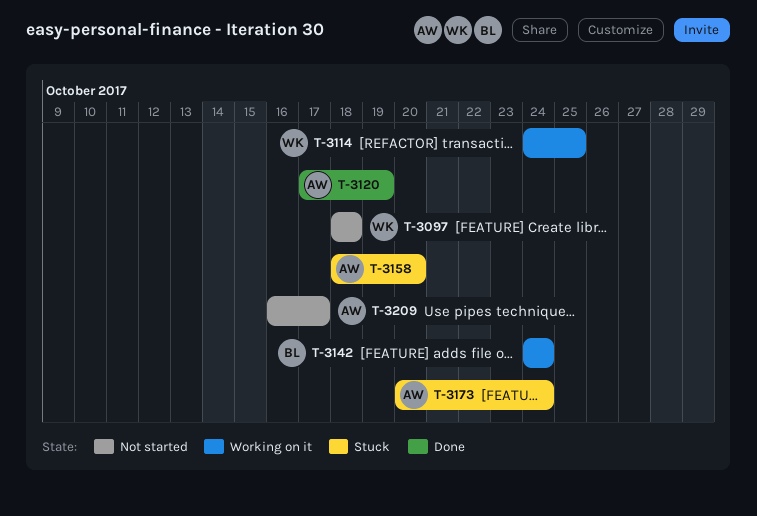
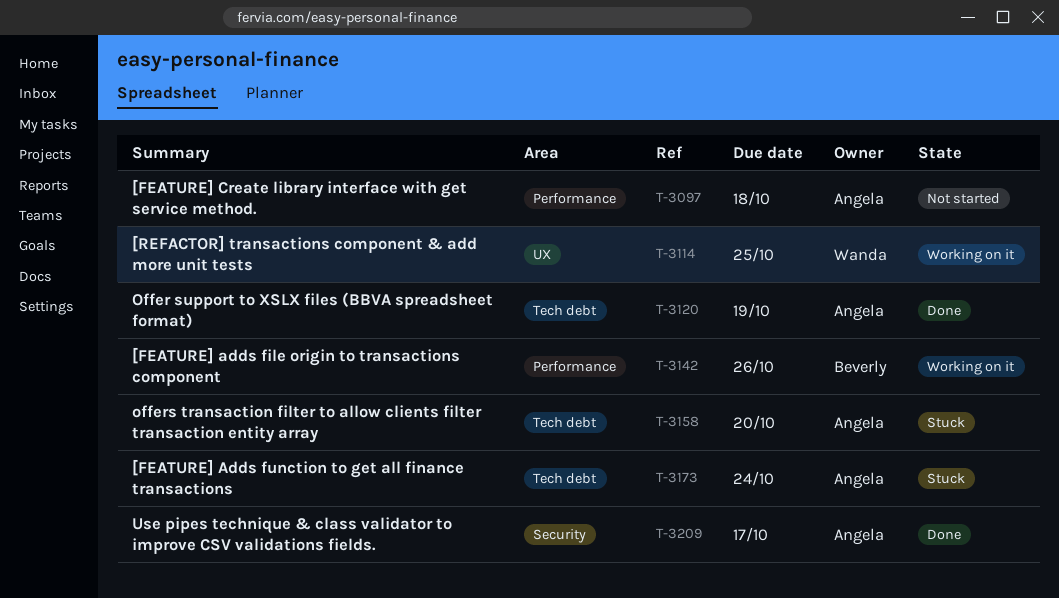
T-3097, owner: Wanda -> Angela
T-3142, due: Oct 24 -> Oct 26
T-3209, status: Not started -> Done

